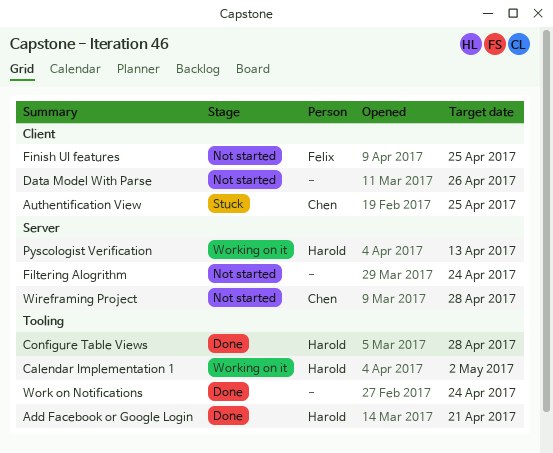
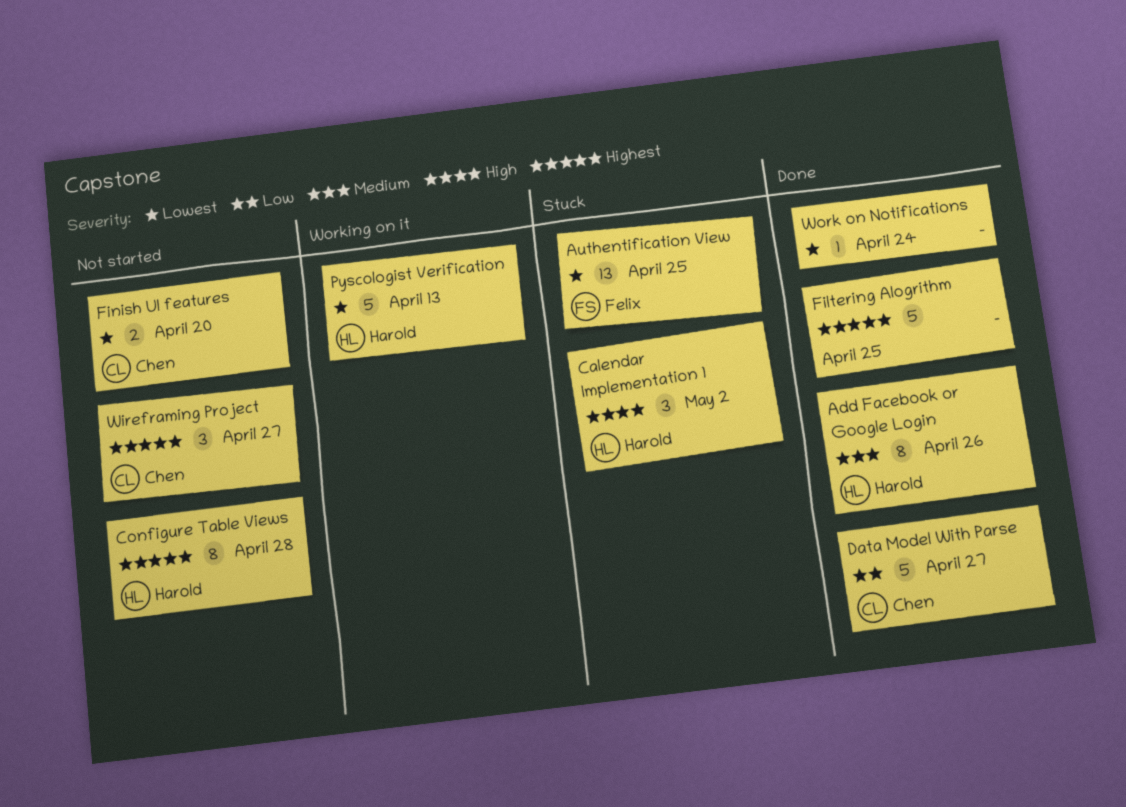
Add Facebook or Google Login, due: Apr 21 -> Apr 26
Authentification View, owner: Chen -> Felix
Calendar Implementation 1, status: Working on it -> Stuck
Configure Table Views, status: Done -> Not started
Data Model With Parse, status: Not started -> Done
Data Model With Parse, owner: none -> Chen
Data Model With Parse, due: Apr 26 -> Apr 27
Filtering Alogrithm, status: Not started -> Done
Filtering Alogrithm, due: Apr 24 -> Apr 25
Finish UI features, owner: Felix -> Chen
Finish UI features, due: Apr 25 -> Apr 20
Wireframing Project, due: Apr 28 -> Apr 27

